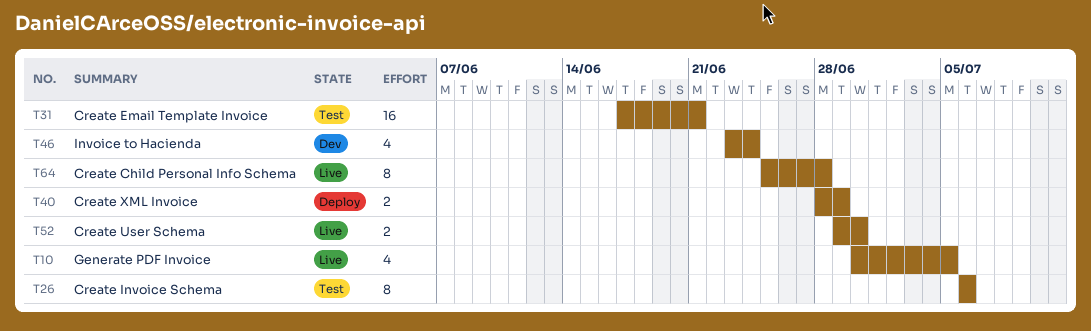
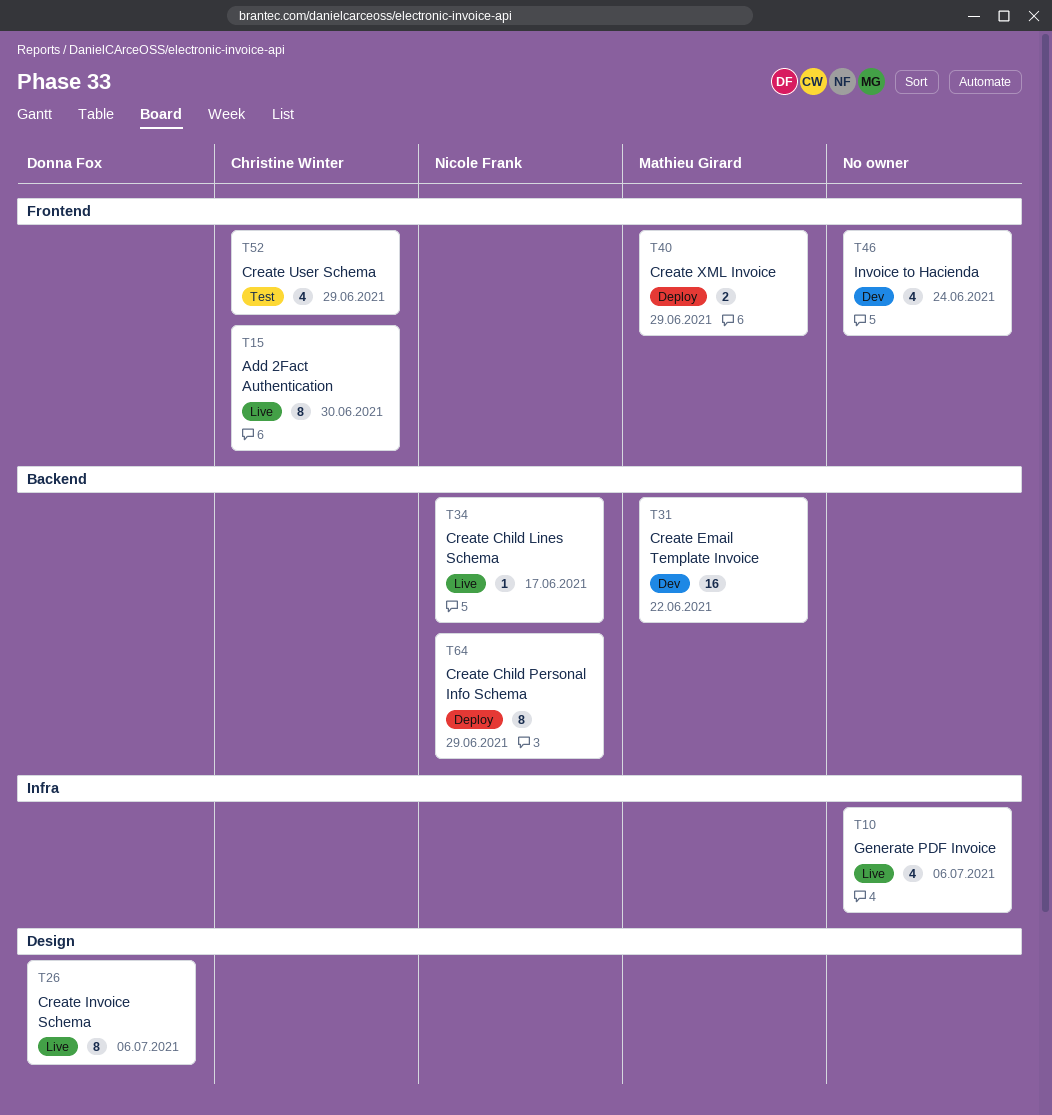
T10, due: Jul 5 -> Jul 6
T15: none -> present
T26, status: Test -> Live
T31, status: Test -> Dev
T31, due: Jun 21 -> Jun 22
T34: none -> present
T52, status: Live -> Test
T52, estimate: 2 -> 4
T52, due: Jun 30 -> Jun 29
T64, status: Live -> Deploy
T64, due: Jun 28 -> Jun 29

